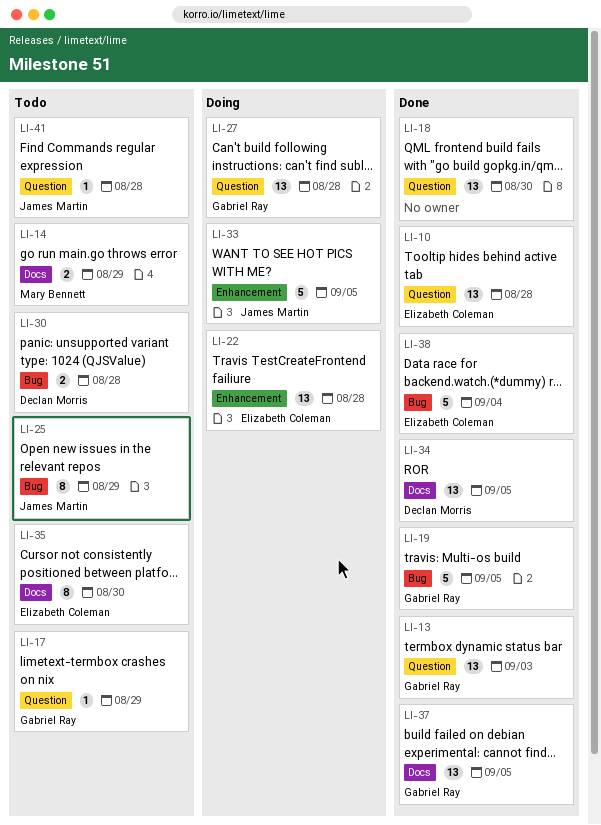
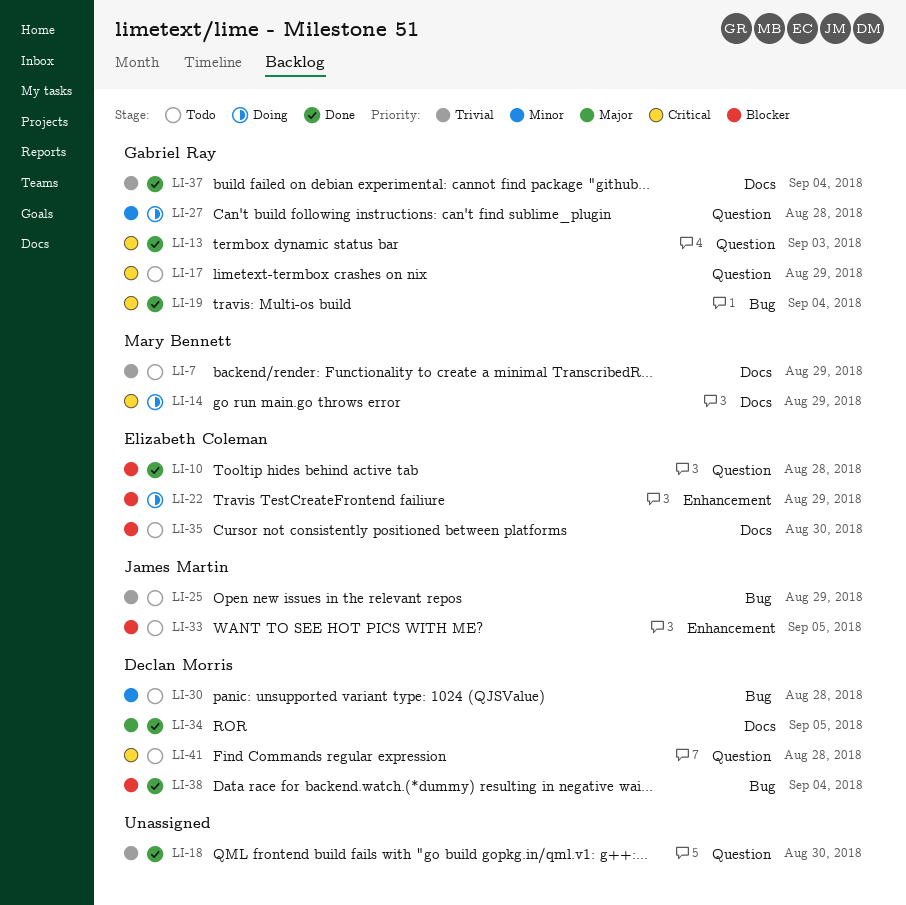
LI-7: none -> present
LI-14, status: Todo -> Doing
LI-19, due: Sep 5 -> Sep 4
LI-22, due: Aug 28 -> Aug 29
LI-33, status: Doing -> Todo
LI-37, due: Sep 5 -> Sep 4
LI-38, owner: Elizabeth Coleman -> Declan Morris
LI-41, owner: James Martin -> Declan Morris

